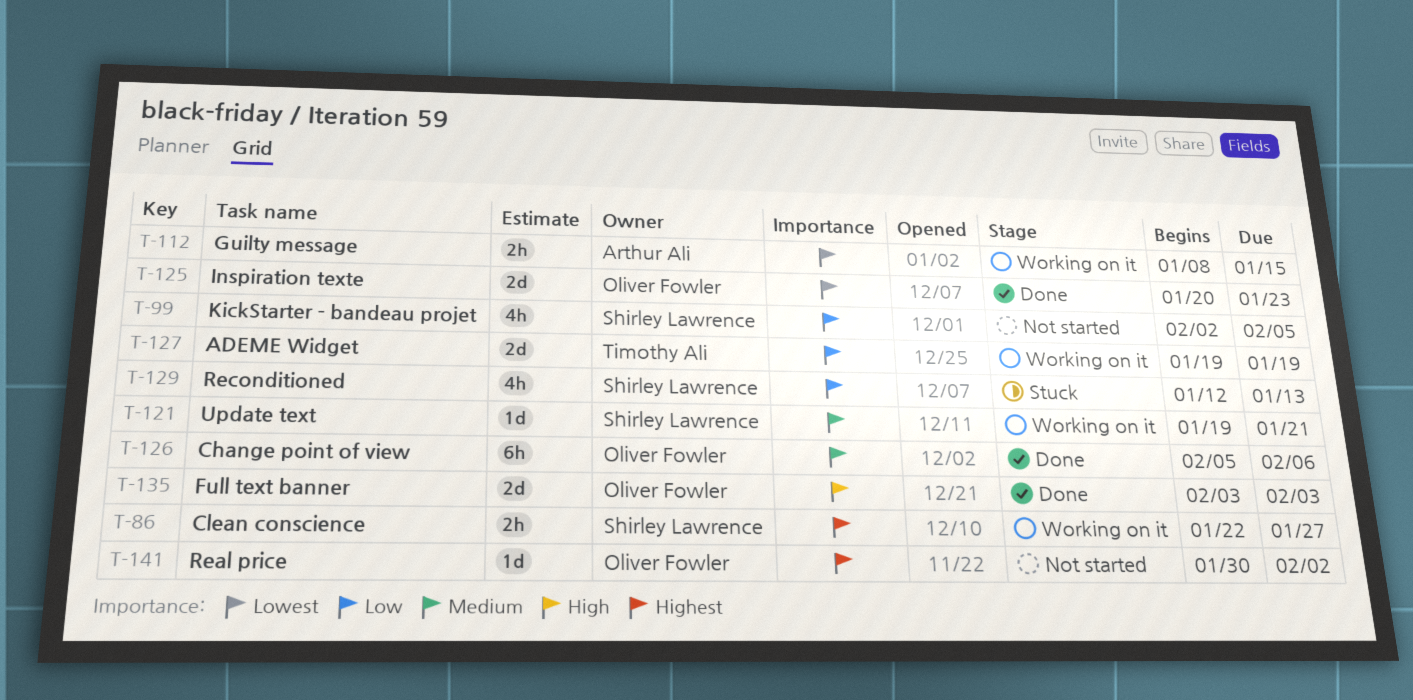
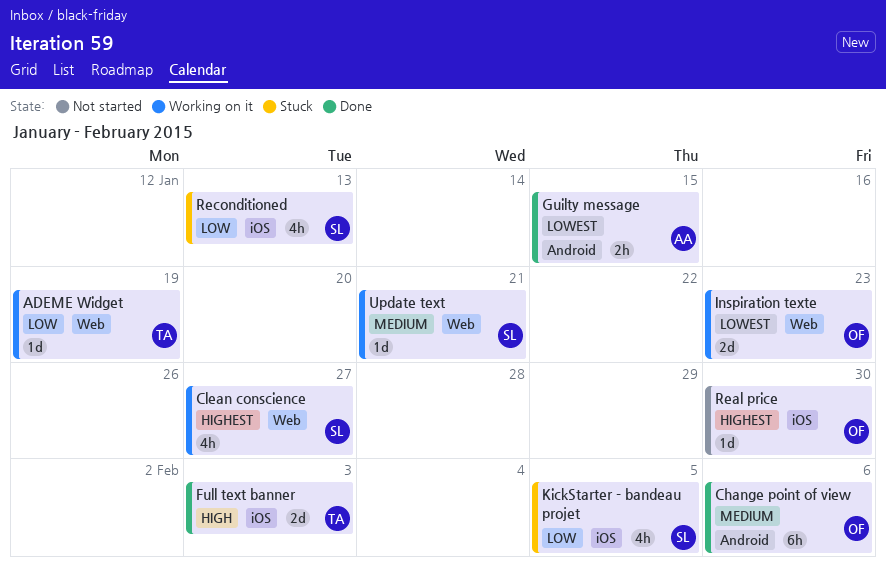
ADEME Widget, estimate: 2d -> 1d
Clean conscience, estimate: 2h -> 4h
Full text banner, owner: Oliver Fowler -> Timothy Ali
Guilty message, status: Working on it -> Done
Inspiration texte, status: Done -> Working on it
KickStarter - bandeau projet, status: Not started -> Stuck
Real price, due: Feb 2 -> Jan 30

